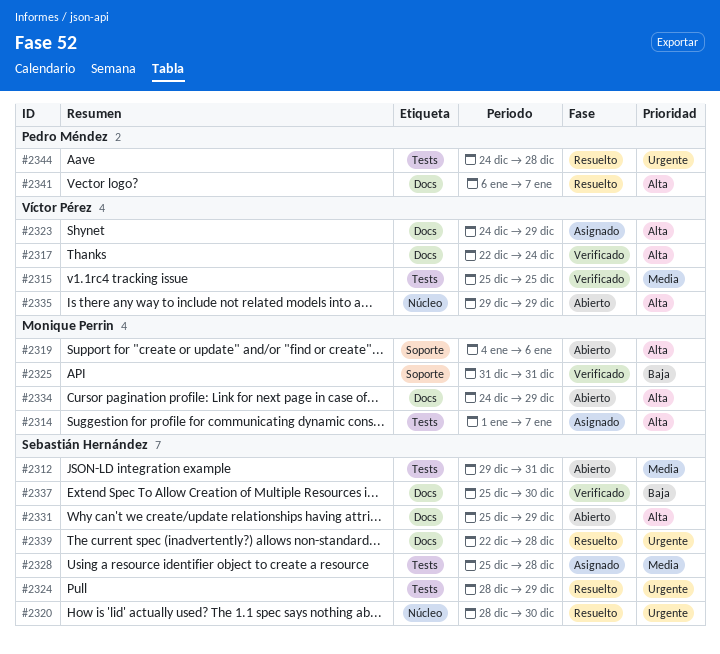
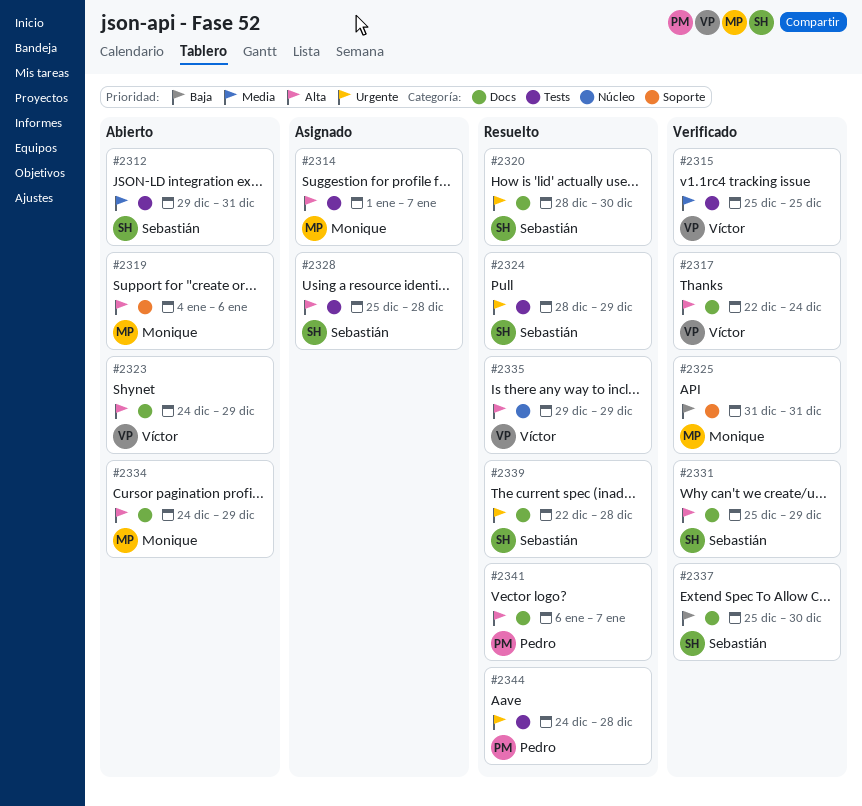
#2320, label: Núcleo -> Docs
#2323, status: Asignado -> Abierto
#2328, priority: Media -> Alta
#2331, status: Abierto -> Verificado
#2335, status: Abierto -> Resuelto

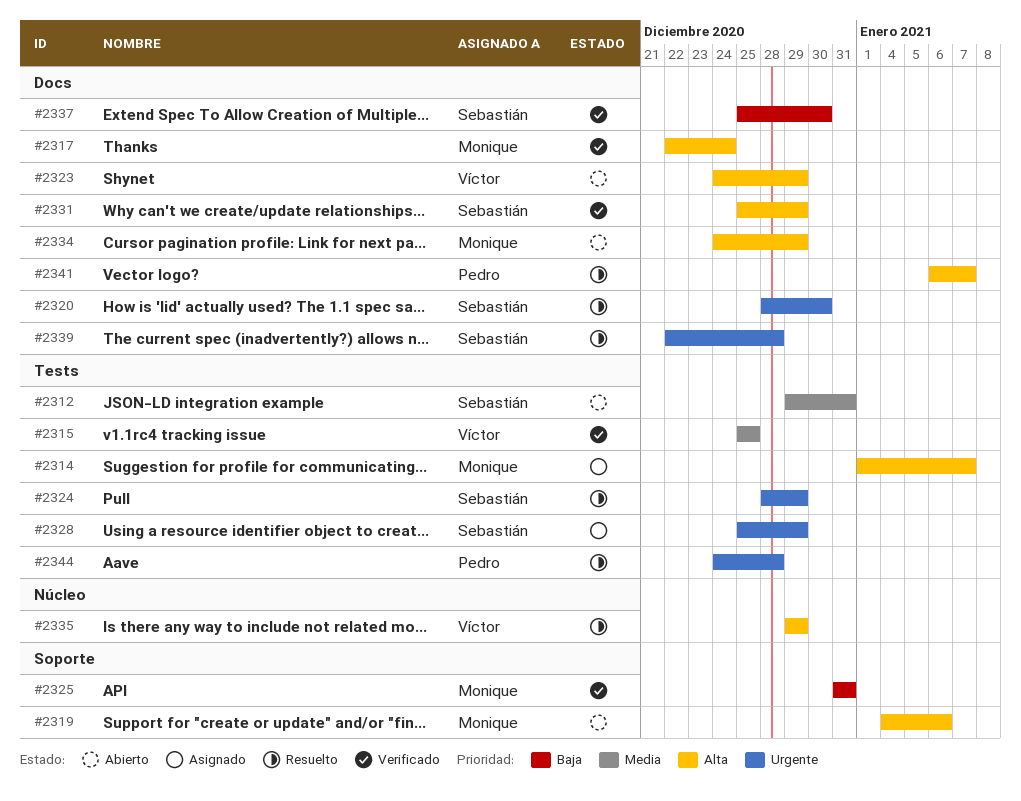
#2317, owner: Víctor -> Monique
#2328, priority: Alta -> Urgente
#2328, due: Dec 28 -> Dec 29

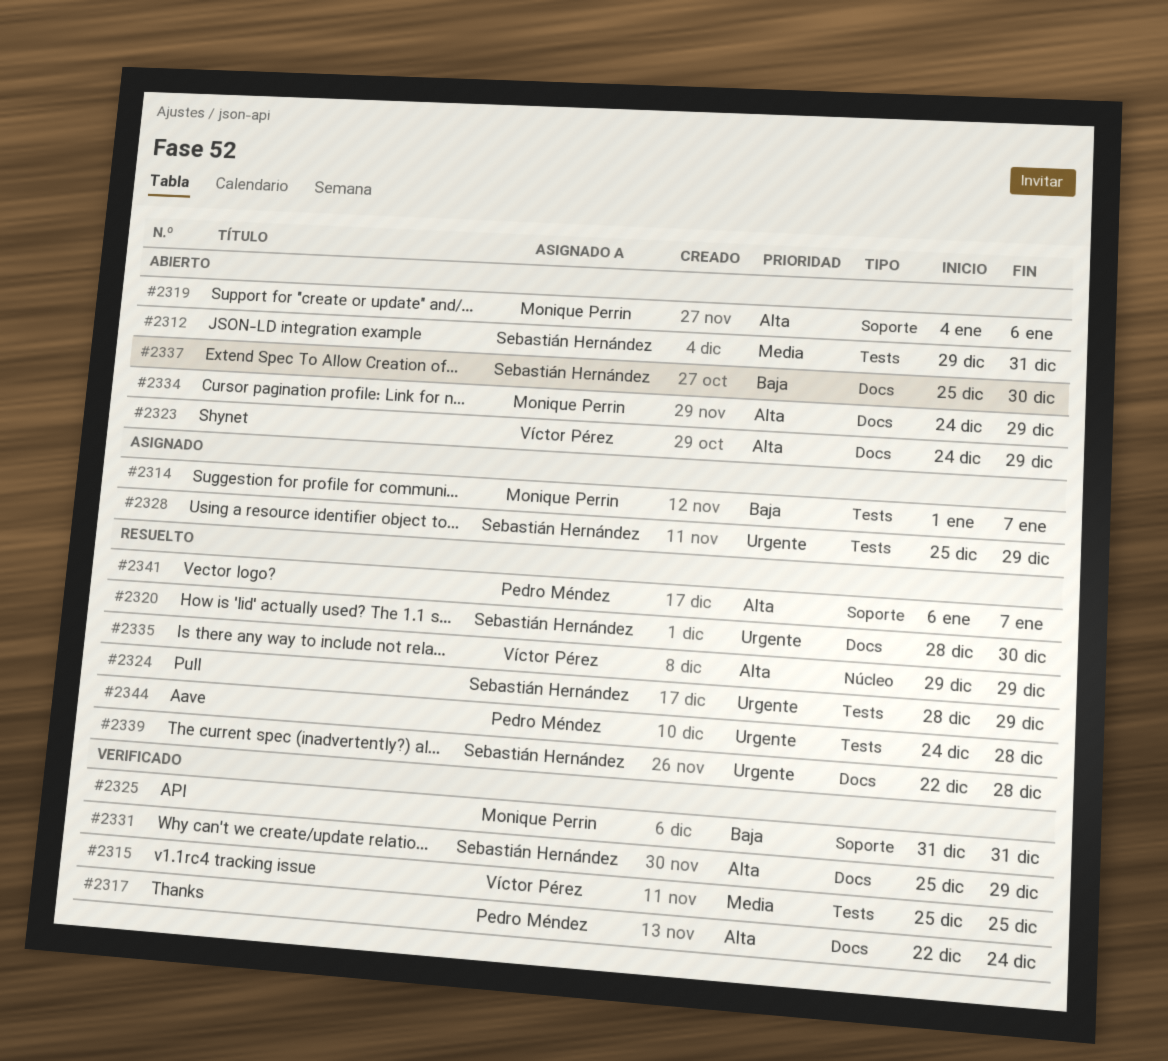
#2314, priority: Alta -> Baja
#2317, owner: Monique Perrin -> Pedro Méndez
#2337, status: Verificado -> Abierto
#2341, label: Docs -> Soporte

